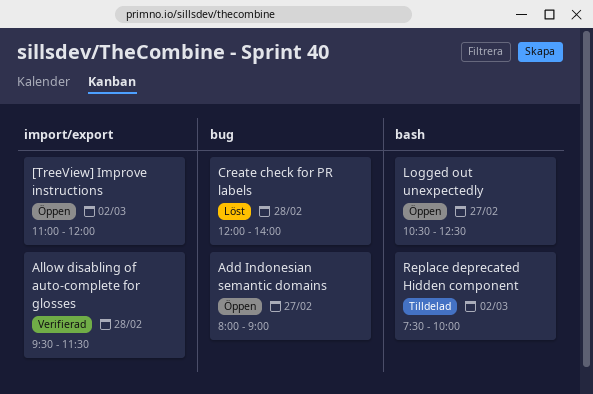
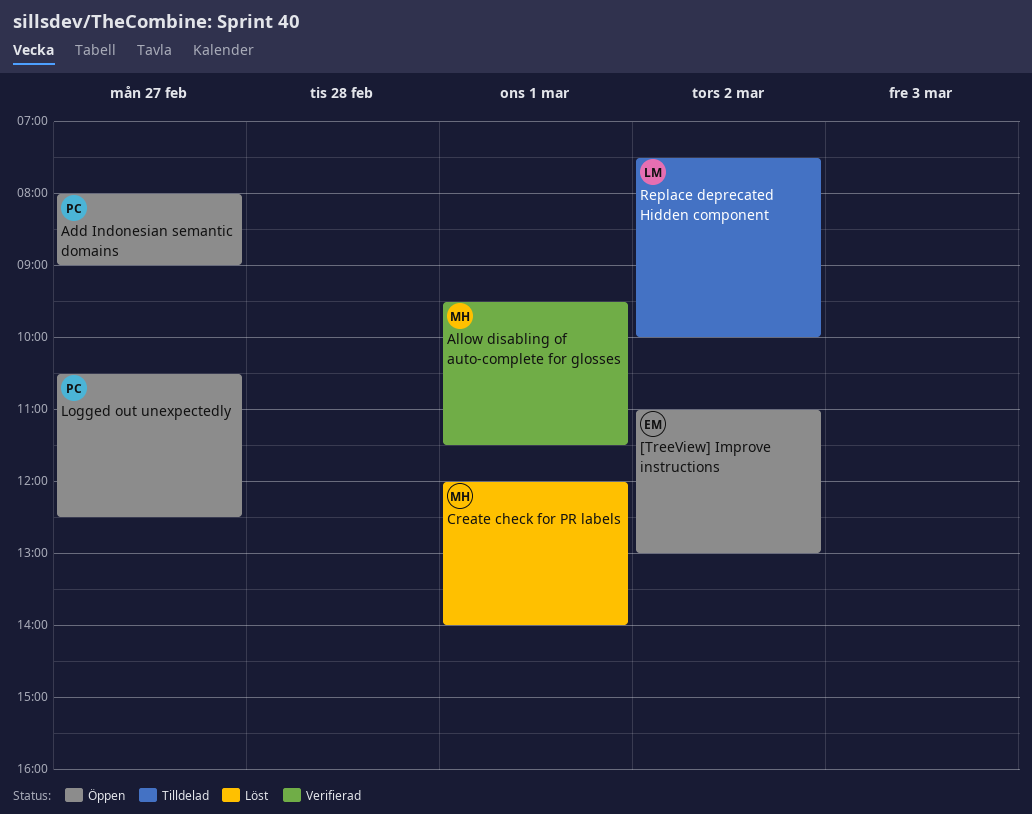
[TreeView] Improve instructions, ends: 12:00 -> 13:00
Allow disabling of auto-complete for glosses, day: Feb 28 -> Mar 1
Create check for PR labels, day: Feb 28 -> Mar 1

